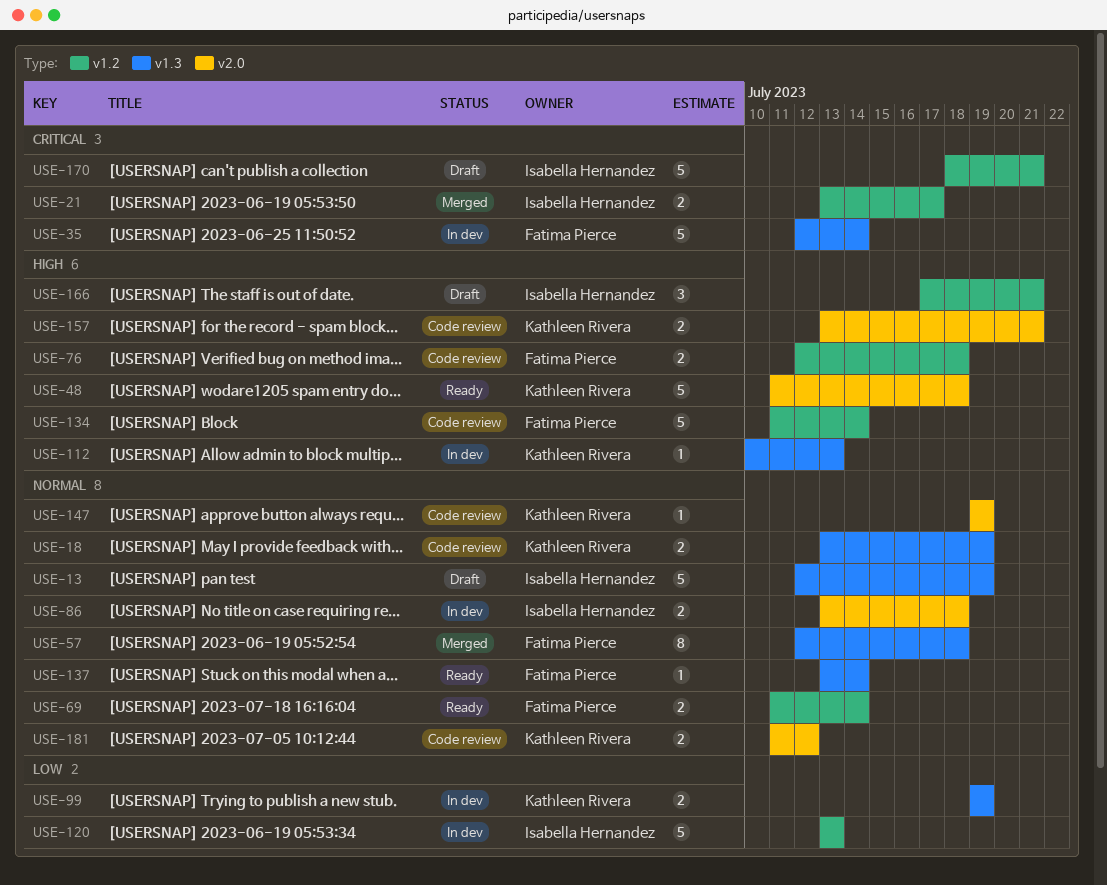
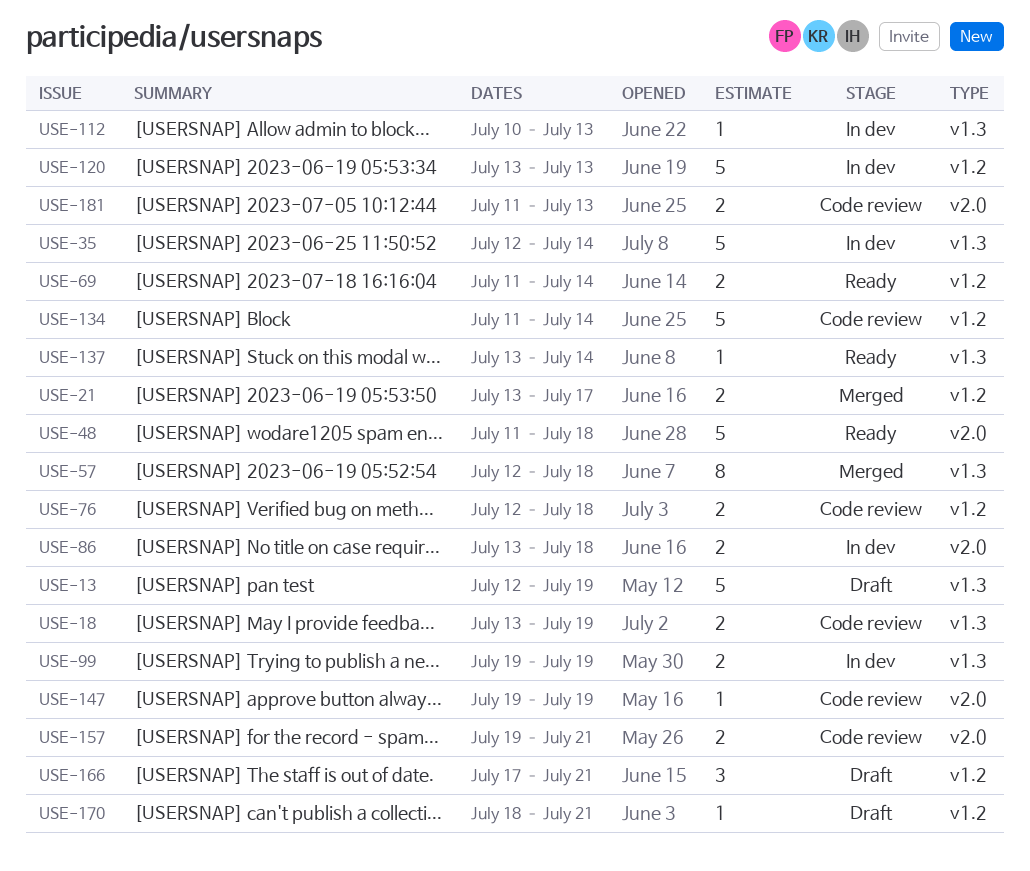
USE-157, start: Jul 13 -> Jul 19
USE-170, estimate: 5 -> 1
USE-181, due: Jul 12 -> Jul 13

